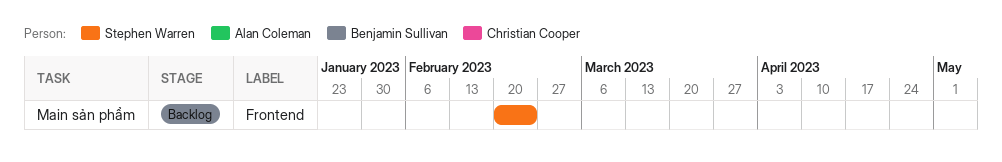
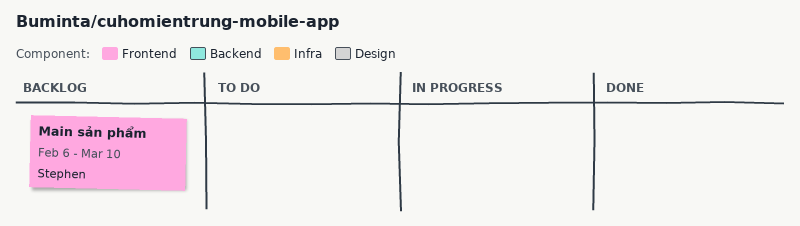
Main sản phẩm, start: Feb 20 -> Feb 6
Main sản phẩm, due: Feb 24 -> Mar 10

